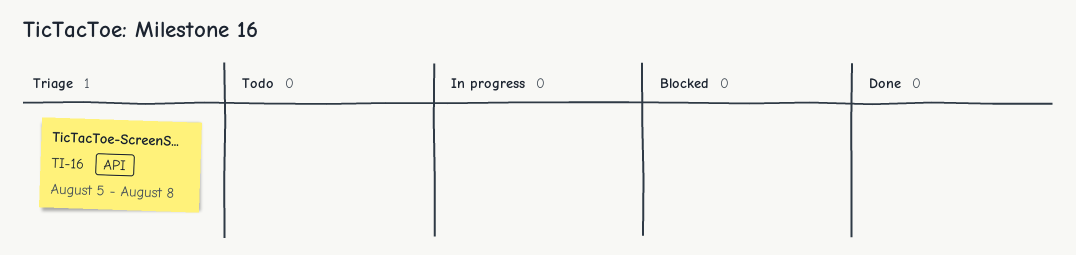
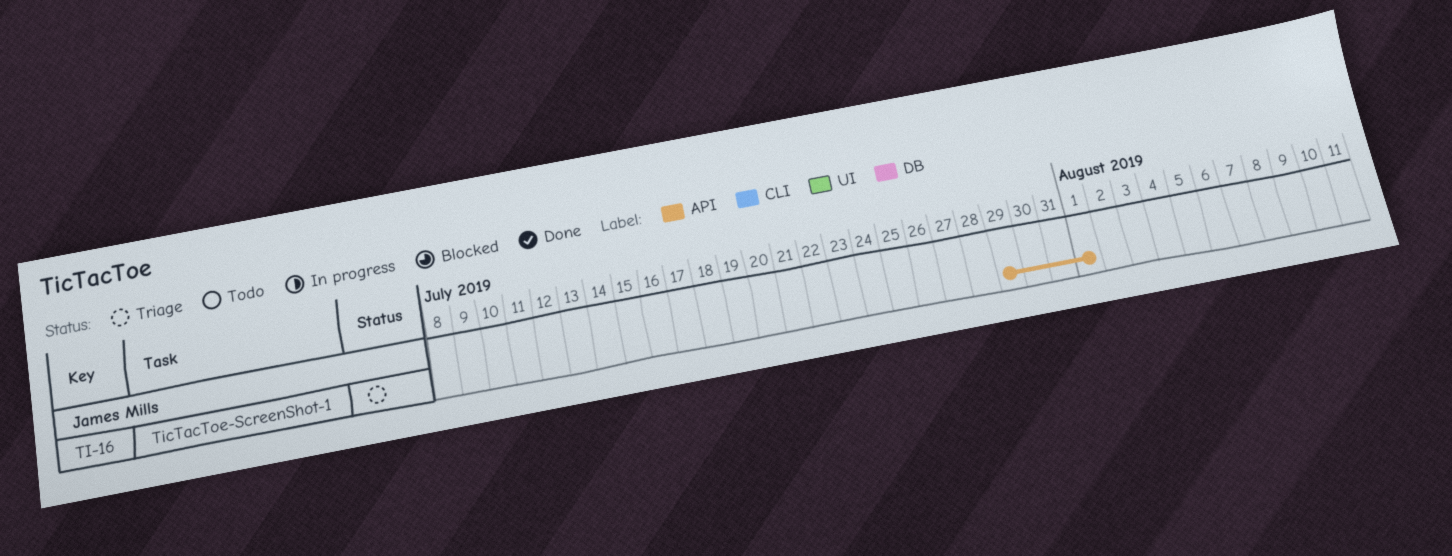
TI-16, start: Aug 5 -> Jul 29
TI-16, due: Aug 8 -> Aug 1

